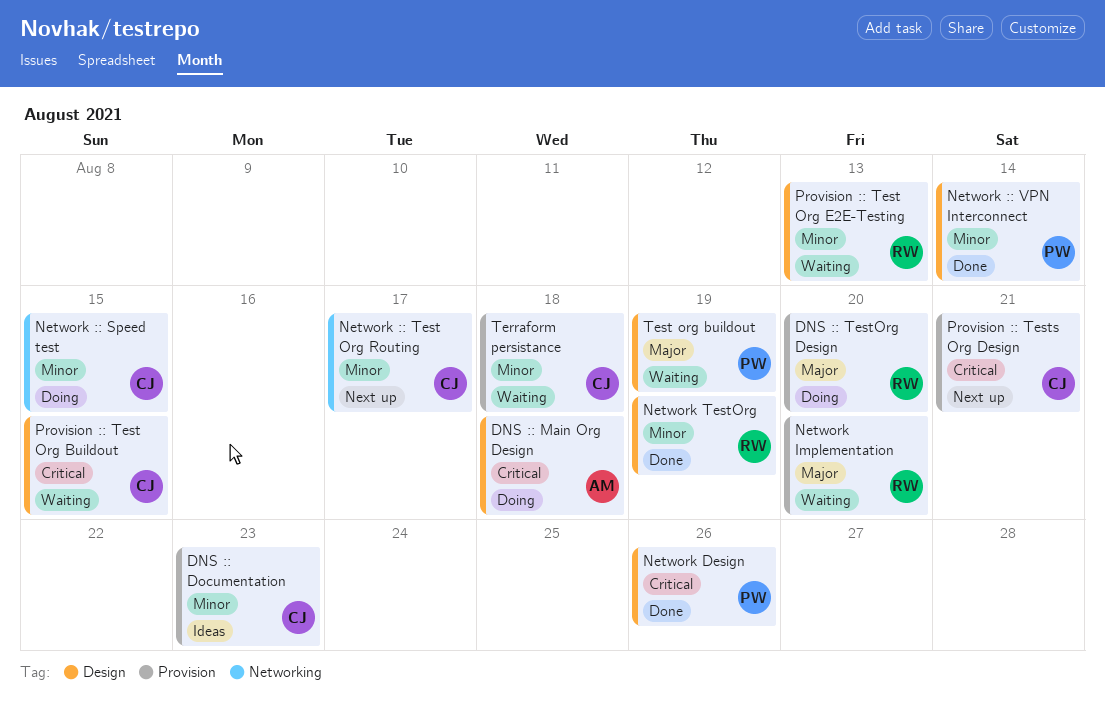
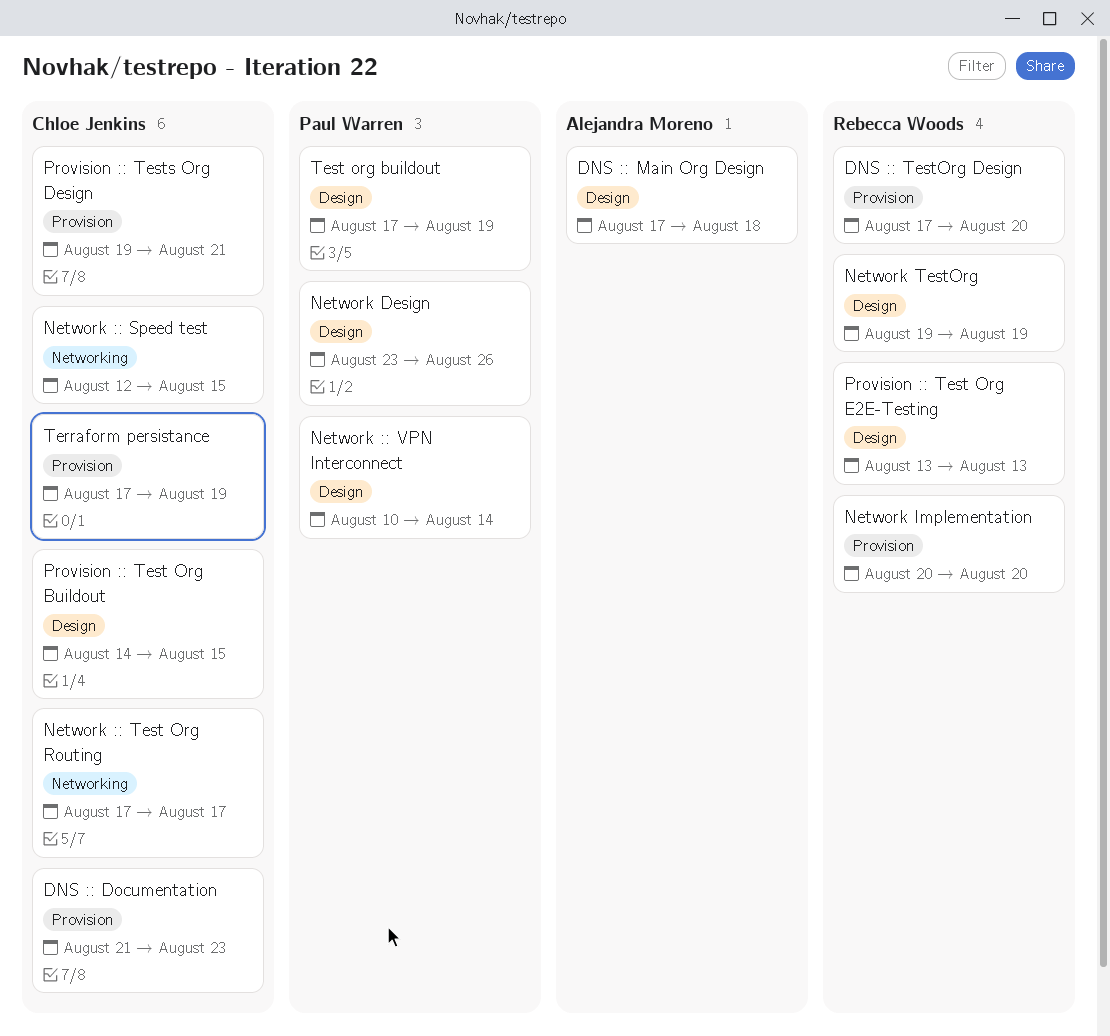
Terraform persistance, due: Aug 18 -> Aug 19

